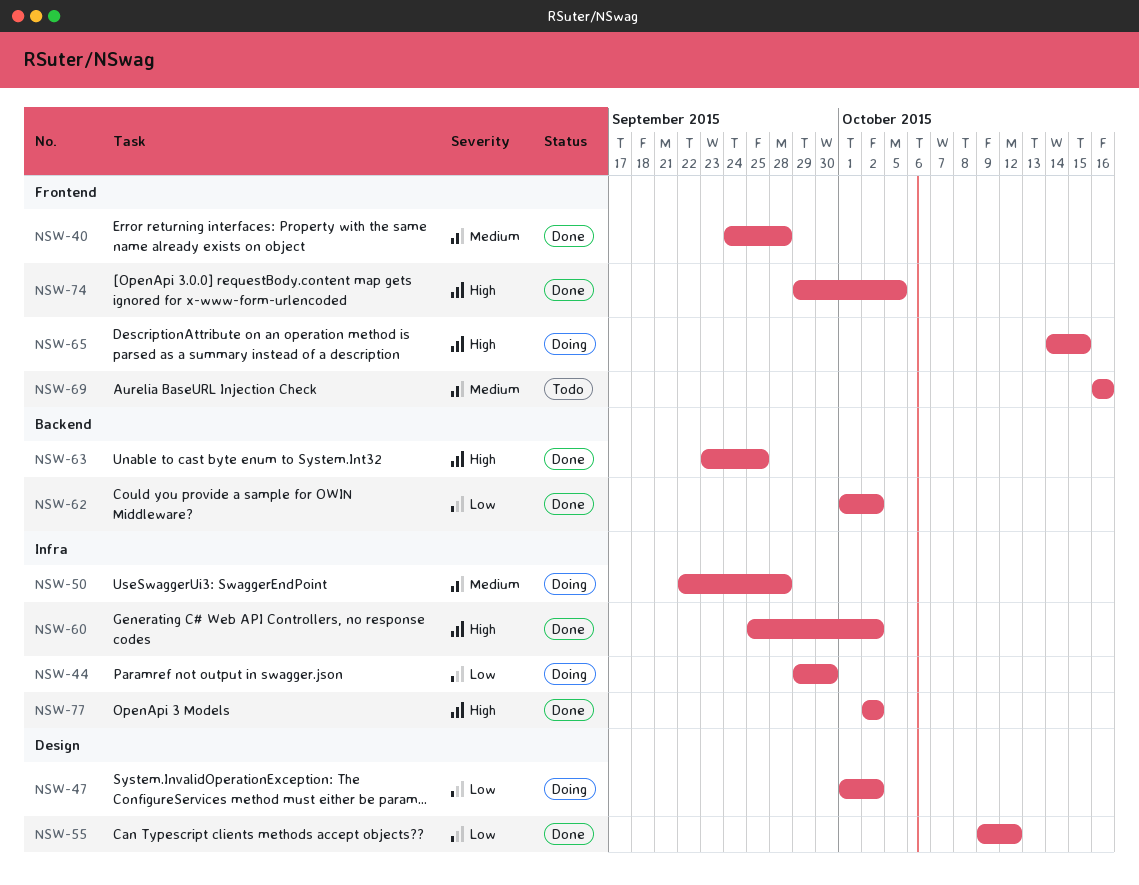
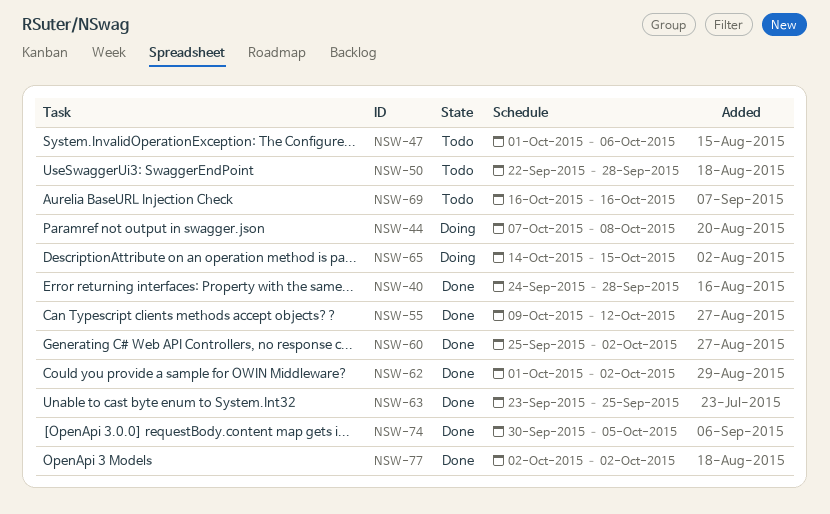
NSW-44, start: Sep 29 -> Oct 7
NSW-44, due: Sep 30 -> Oct 8
NSW-47, status: Doing -> Todo
NSW-47, due: Oct 2 -> Oct 6
NSW-50, status: Doing -> Todo
NSW-74, start: Sep 29 -> Sep 30

